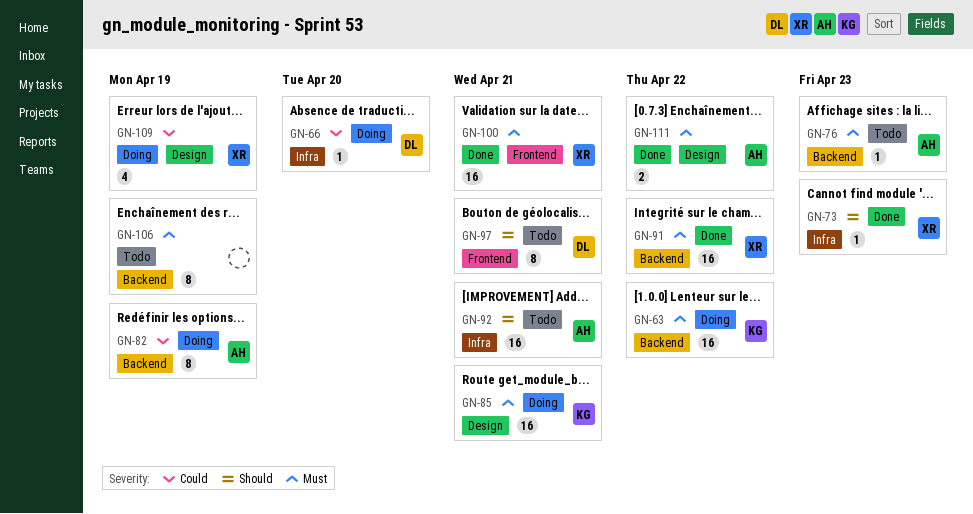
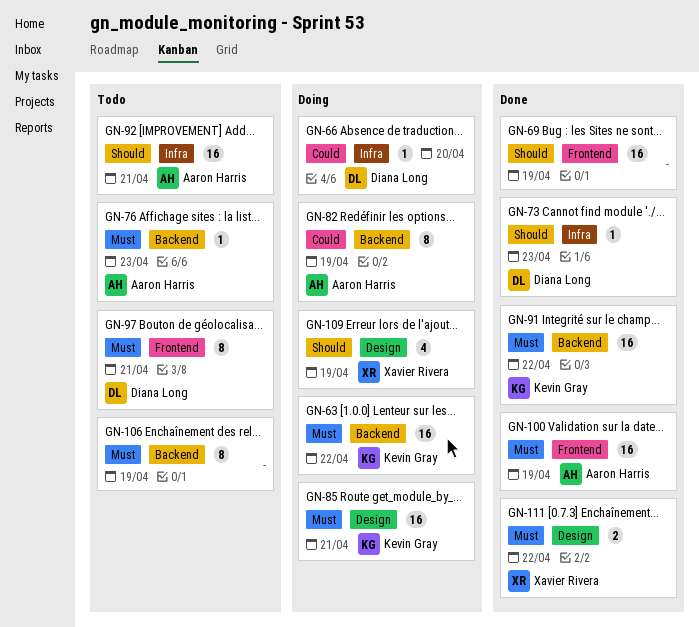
GN-69: none -> present
GN-73, owner: Xavier Rivera -> Diana Long
GN-91, owner: Xavier Rivera -> Kevin Gray
GN-97, priority: Should -> Must
GN-100, owner: Xavier Rivera -> Aaron Harris
GN-100, due: Apr 21 -> Apr 19
GN-109, priority: Could -> Should
GN-111, owner: Aaron Harris -> Xavier Rivera

